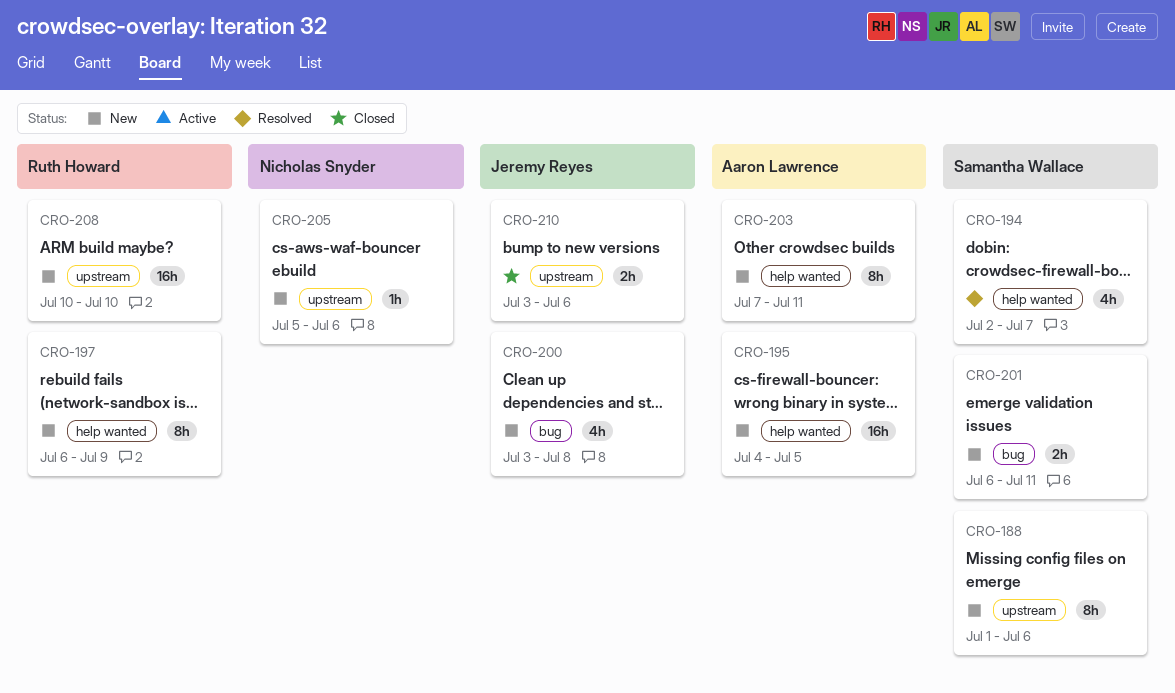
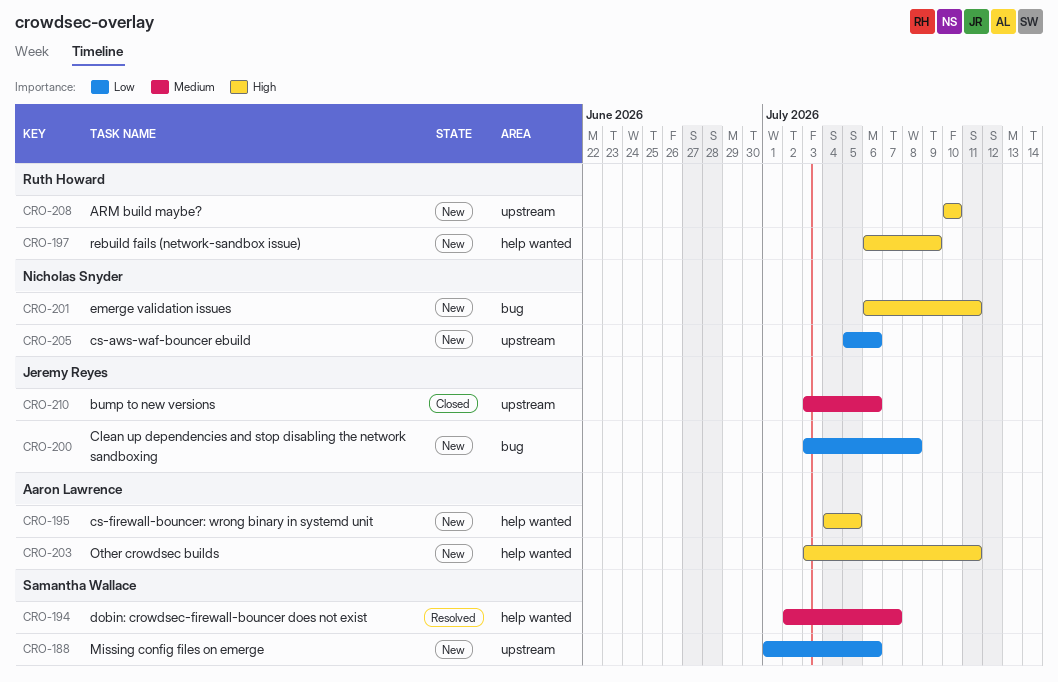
CRO-201, owner: Samantha Wallace -> Nicholas Snyder
CRO-203, start: Jul 7 -> Jul 3

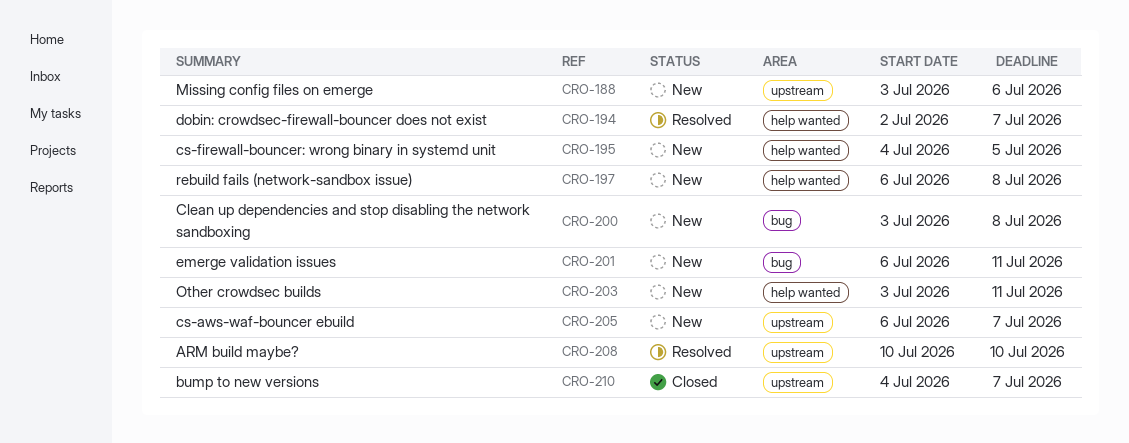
CRO-188, start: Jul 1 -> Jul 3
CRO-197, due: Jul 9 -> Jul 8
CRO-205, start: Jul 5 -> Jul 6
CRO-205, due: Jul 6 -> Jul 7
CRO-208, status: New -> Resolved
CRO-210, start: Jul 3 -> Jul 4
CRO-210, due: Jul 6 -> Jul 7

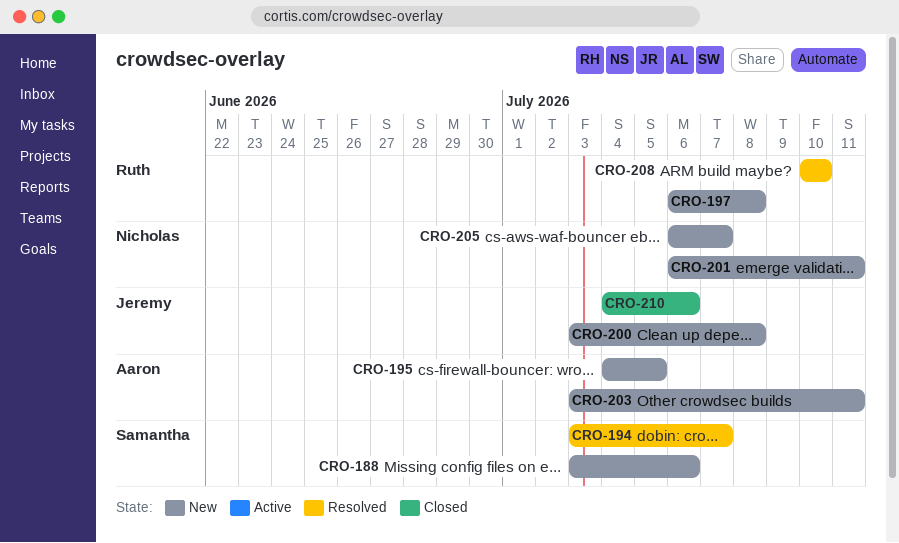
CRO-194, start: Jul 2 -> Jul 3
CRO-210, due: Jul 7 -> Jul 6

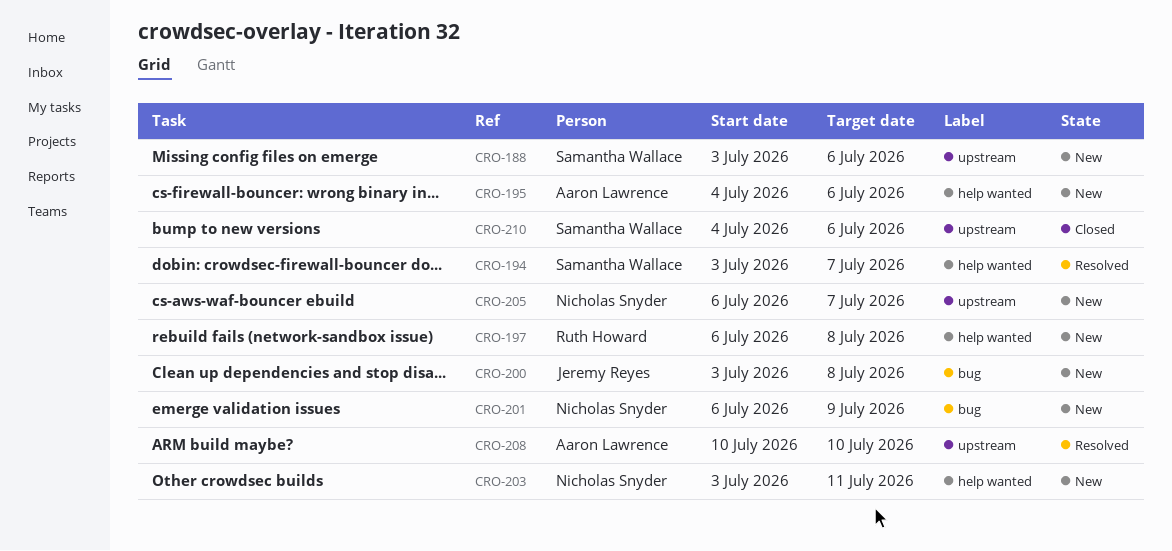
CRO-195, due: Jul 5 -> Jul 6
CRO-201, due: Jul 11 -> Jul 9
CRO-203, owner: Aaron Lawrence -> Nicholas Snyder
CRO-208, owner: Ruth Howard -> Aaron Lawrence
CRO-210, owner: Jeremy Reyes -> Samantha Wallace

